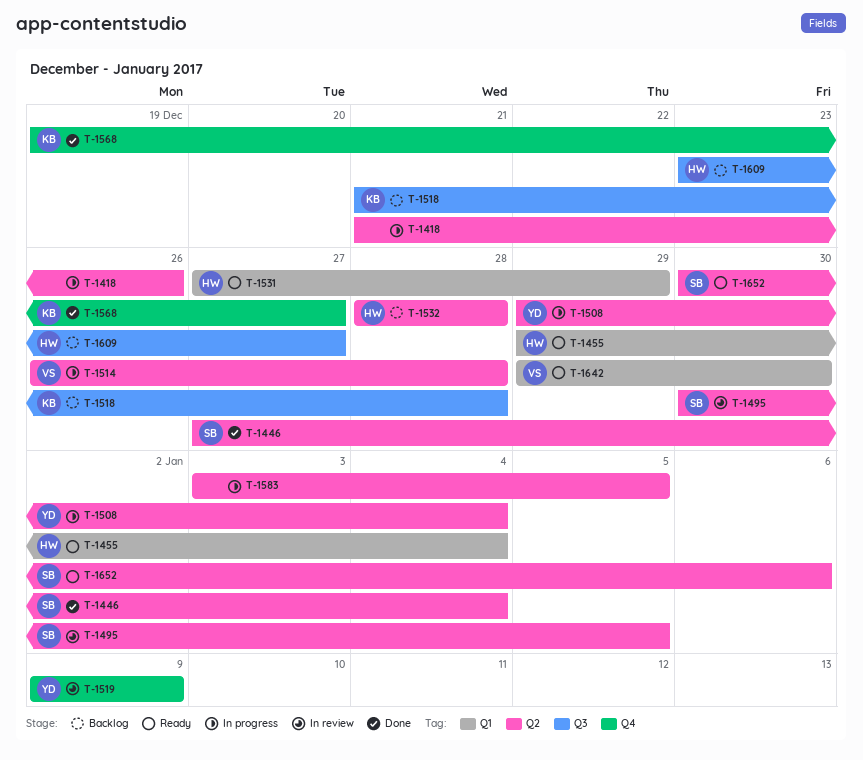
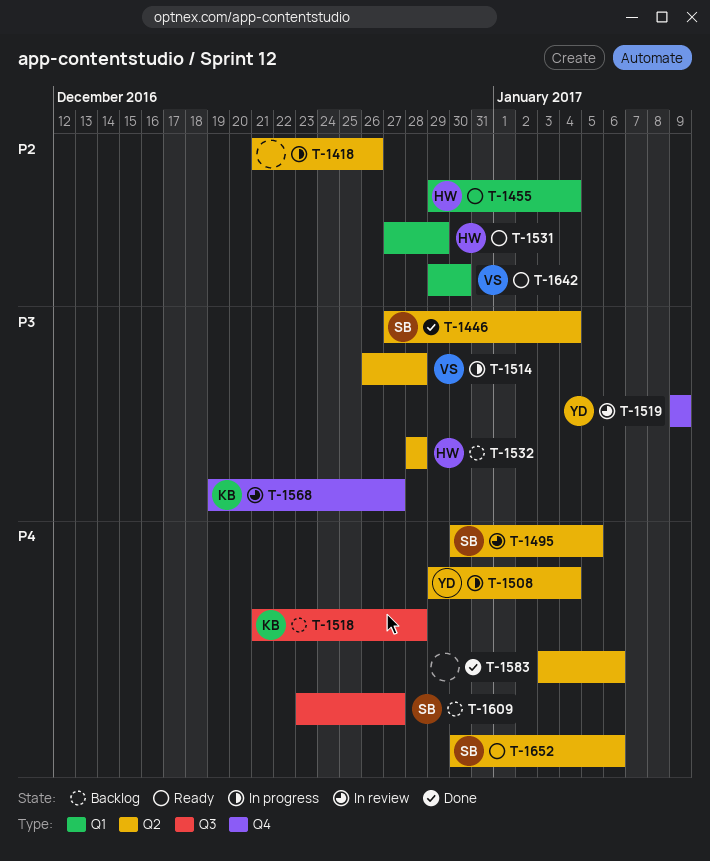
T-1568, status: Done -> In review
T-1583, status: In progress -> Done
T-1583, due: Jan 5 -> Jan 6
T-1609, owner: HW -> SB

